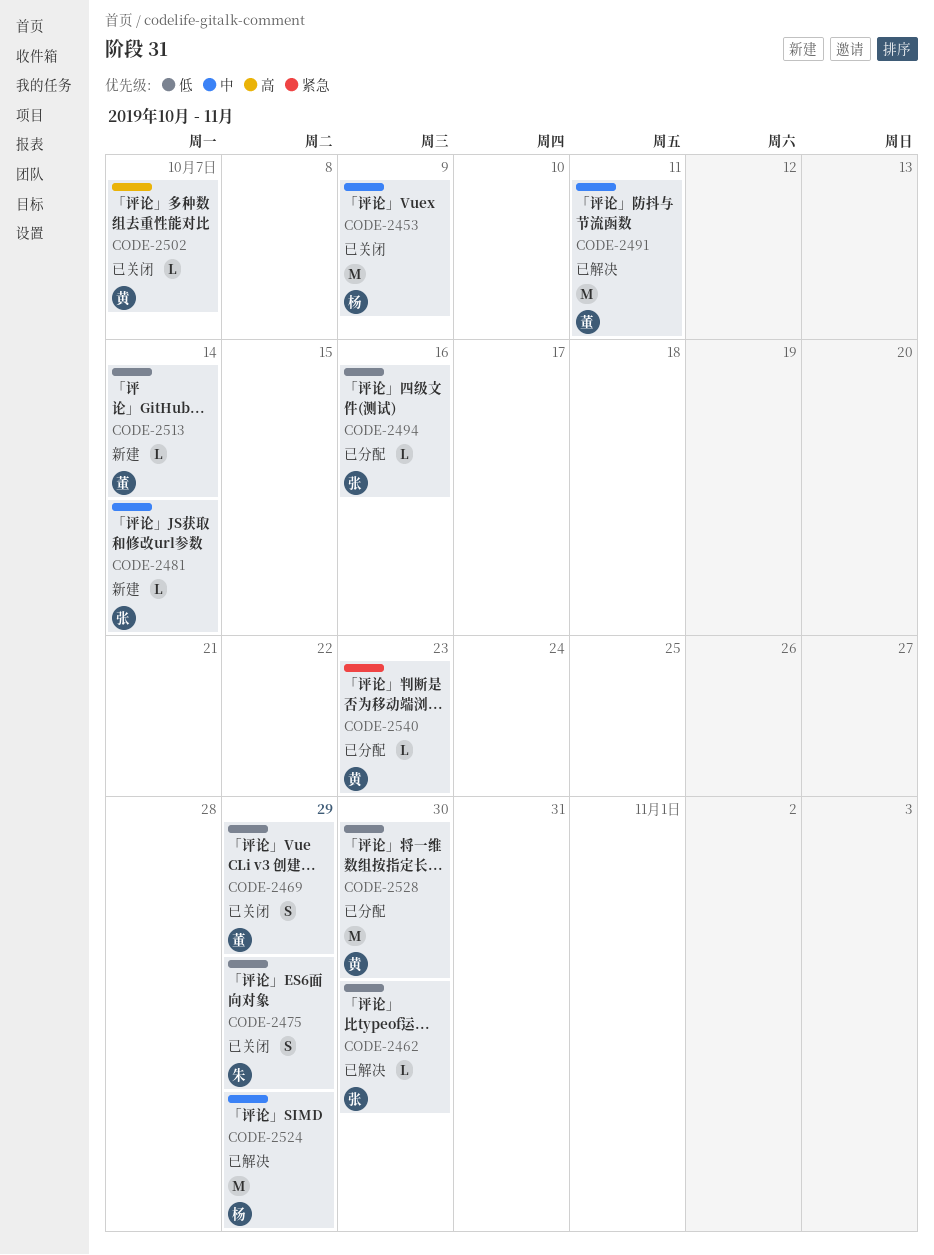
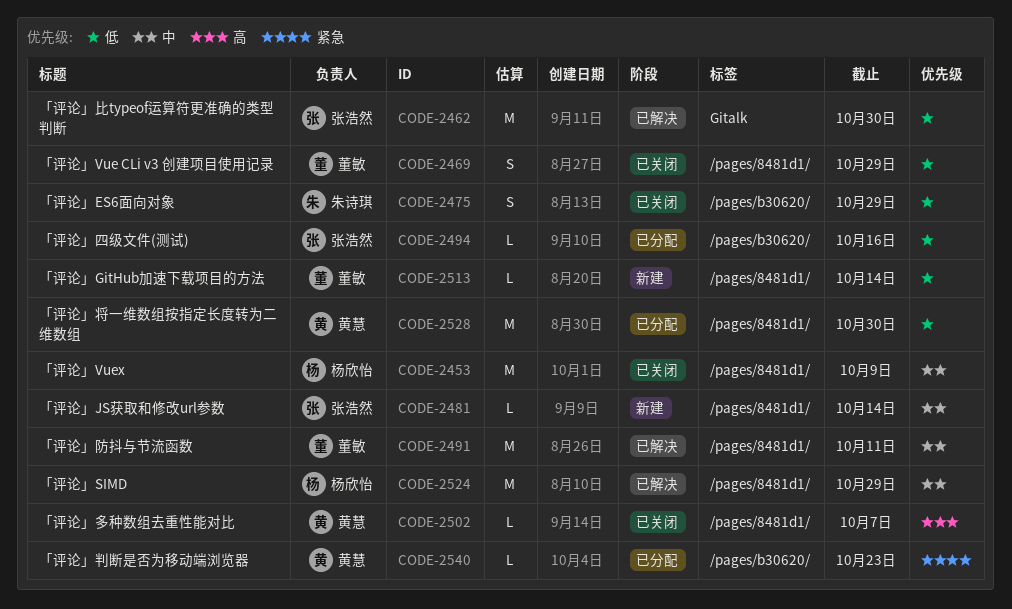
CODE-2462, estimate: L -> M

